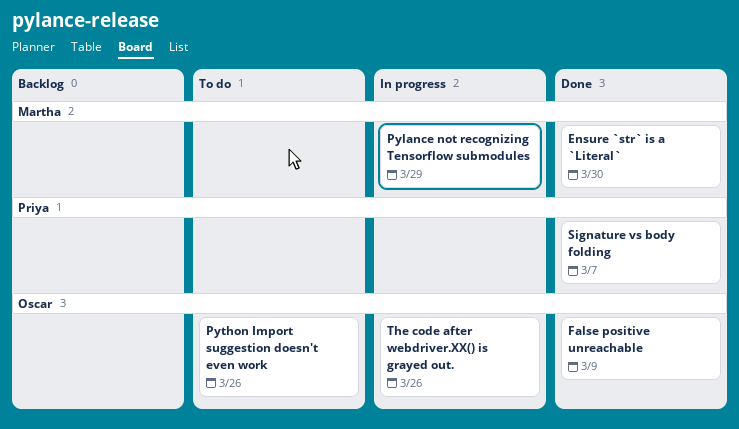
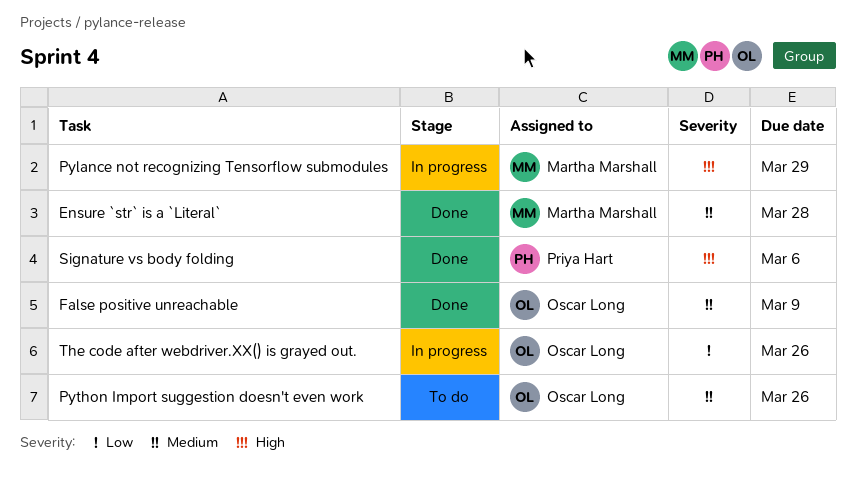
Ensure `str` is a `Literal`, due: Mar 30 -> Mar 28
Signature vs body folding, due: Mar 7 -> Mar 6

